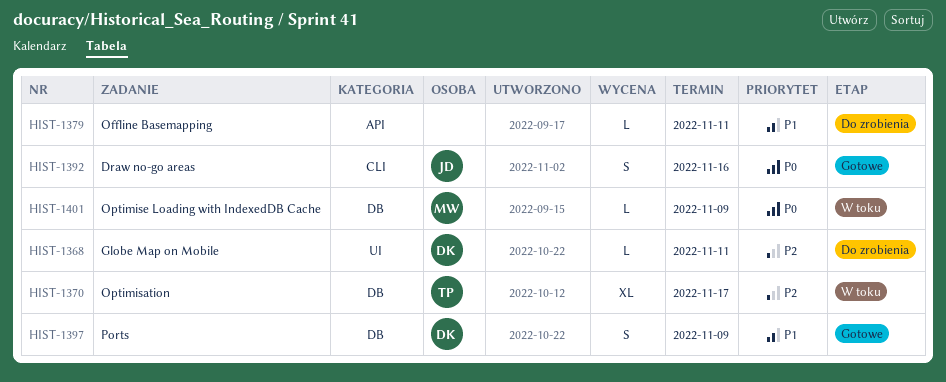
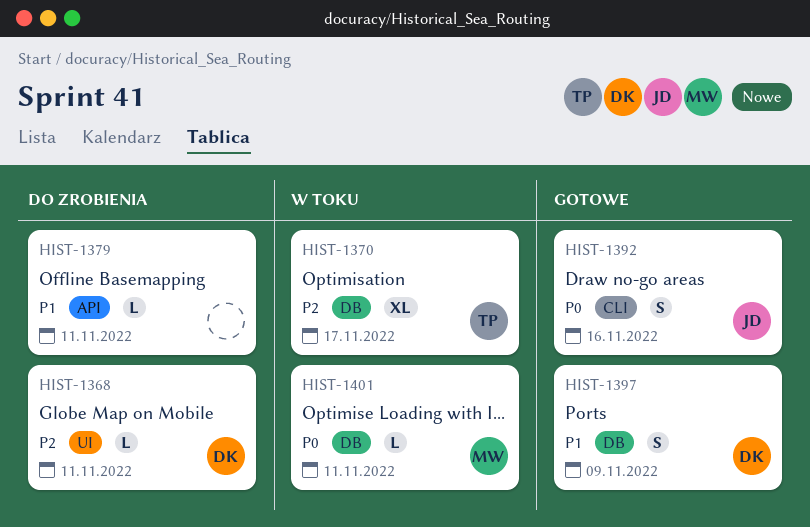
HIST-1401, due: Nov 9 -> Nov 11

